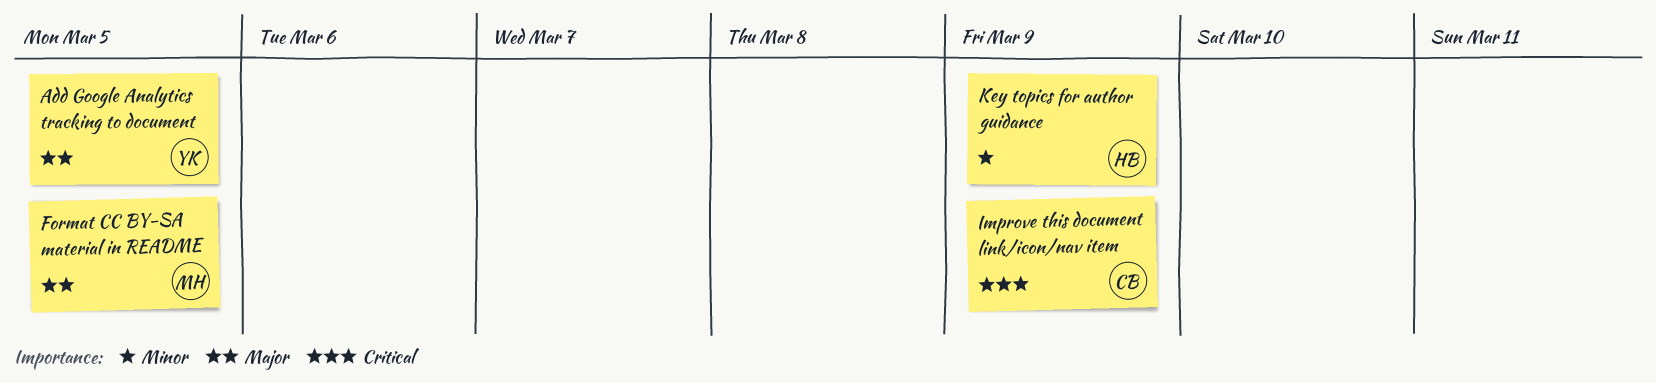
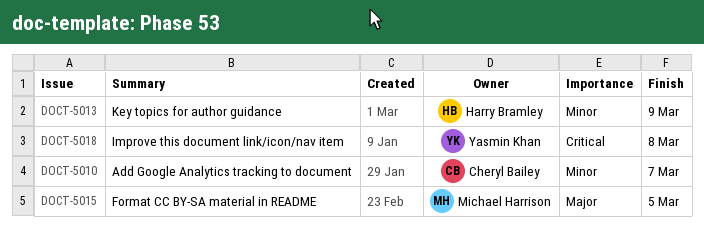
Add Google Analytics tracking to document, owner: Yasmin Khan -> Cheryl Bailey
Add Google Analytics tracking to document, priority: Major -> Minor
Add Google Analytics tracking to document, due: Mar 5 -> Mar 7
Improve this document link/icon/nav item, owner: Cheryl Bailey -> Yasmin Khan
Improve this document link/icon/nav item, due: Mar 9 -> Mar 8

